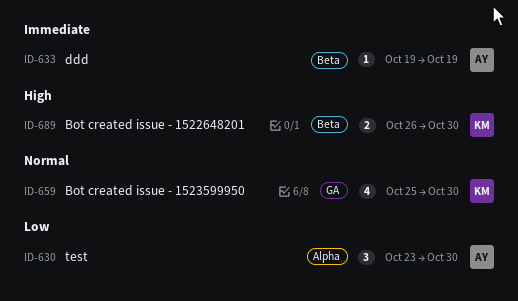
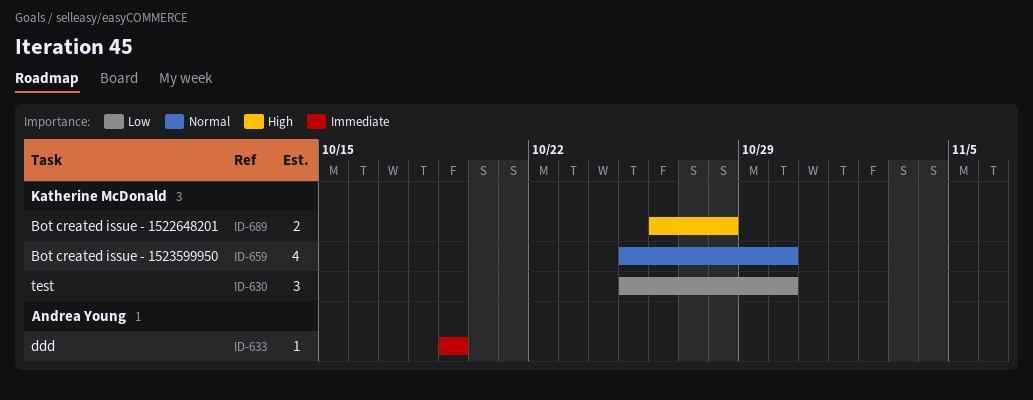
ID-630, owner: Andrea Young -> Katherine McDonald
ID-630, start: Oct 23 -> Oct 25
ID-689, due: Oct 30 -> Oct 28

